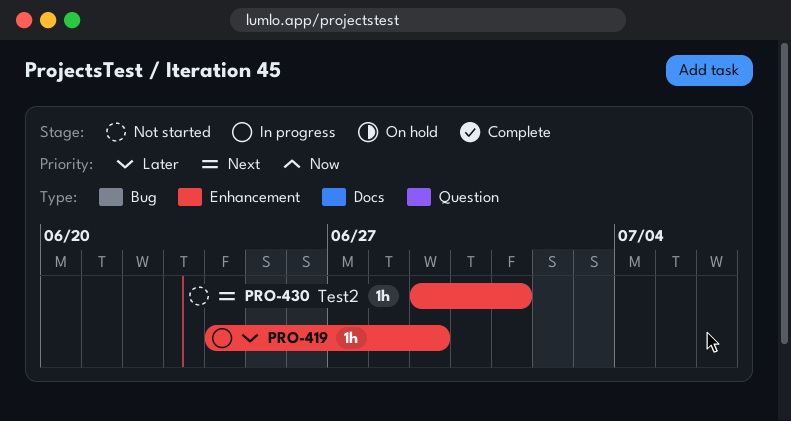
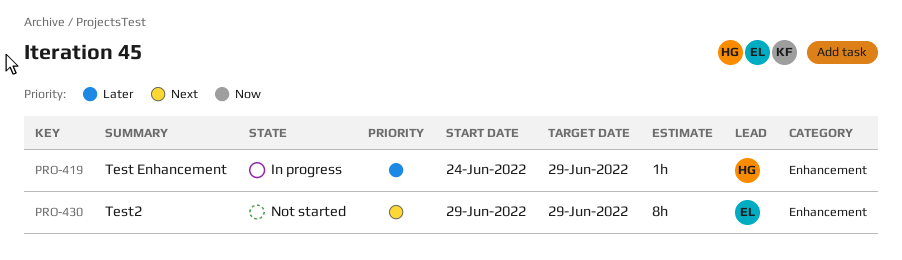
PRO-430, estimate: 1h -> 8h
PRO-430, due: Jul 1 -> Jun 29

